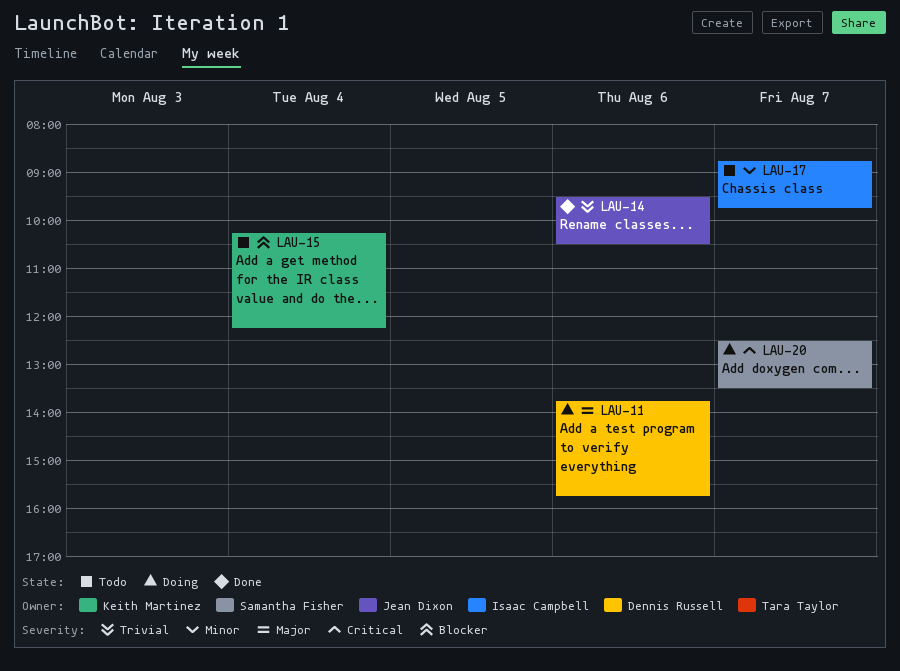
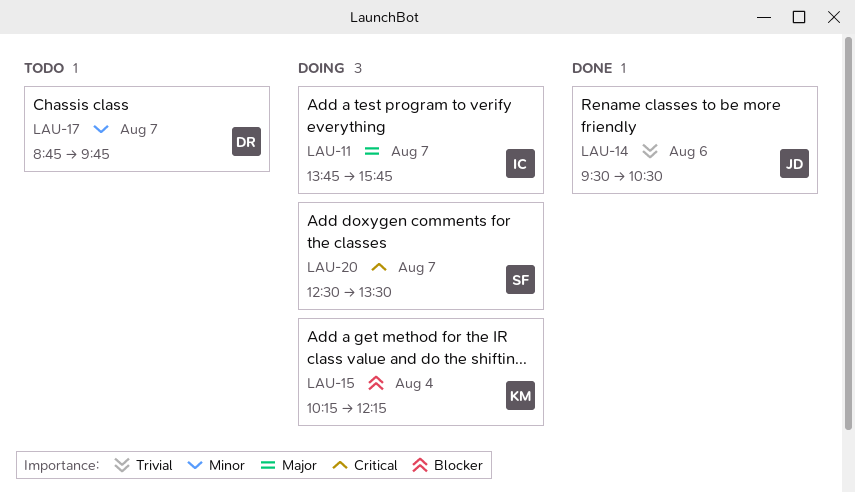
LAU-11, owner: Dennis Russell -> Isaac Campbell
LAU-11, day: Aug 6 -> Aug 7
LAU-15, status: Todo -> Doing
LAU-17, owner: Isaac Campbell -> Dennis Russell

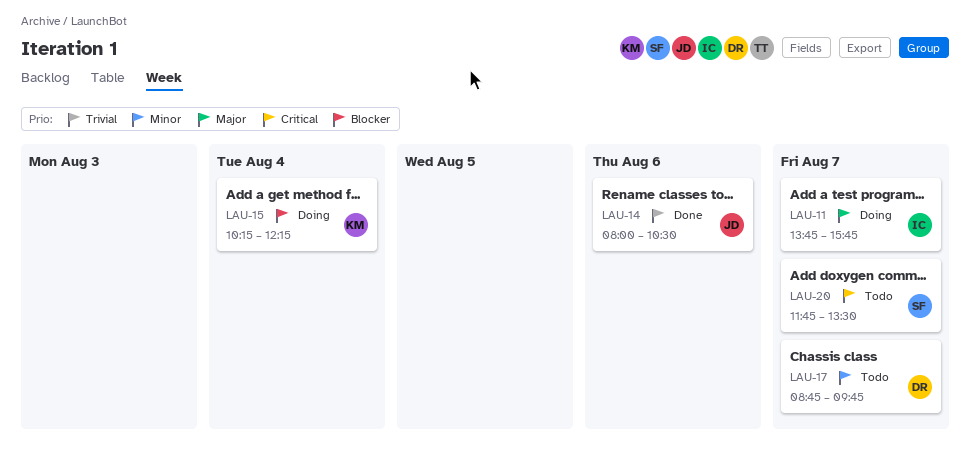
LAU-14, begins: 09:30 -> 08:00
LAU-20, status: Doing -> Todo
LAU-20, begins: 12:30 -> 11:45

